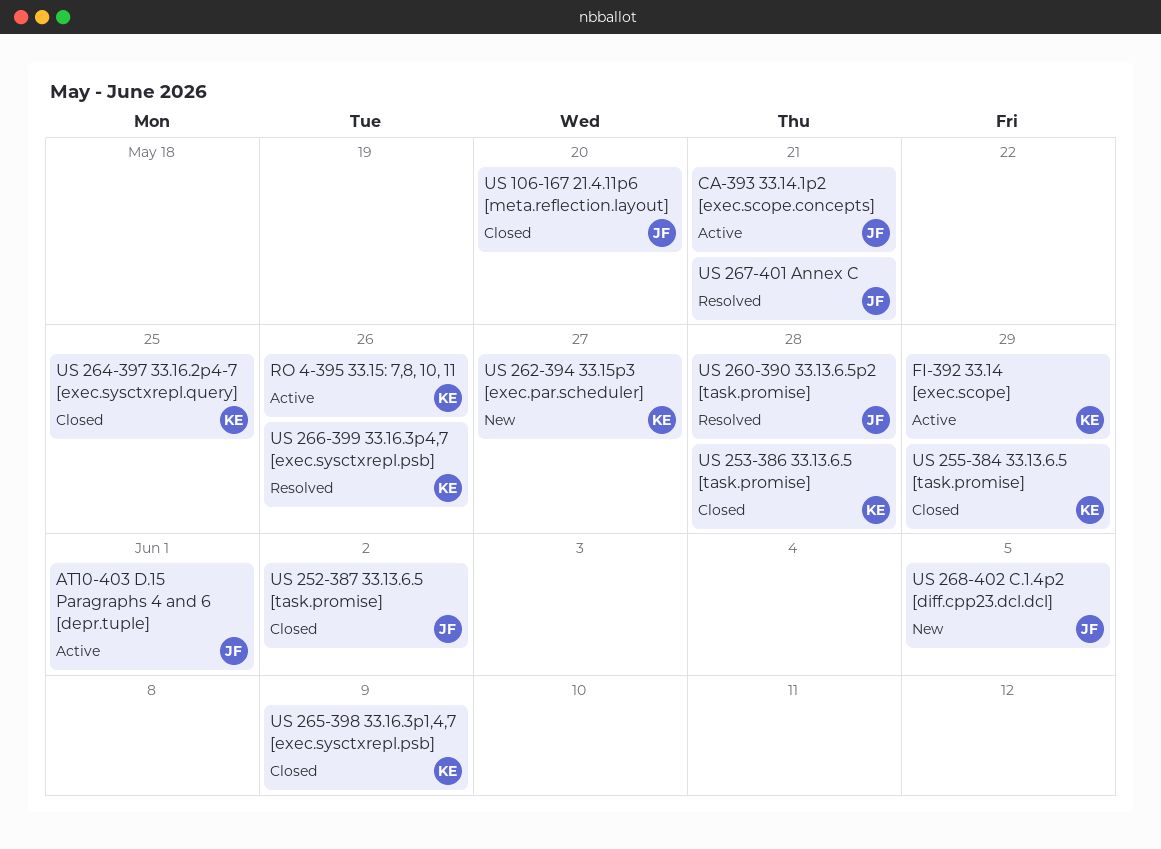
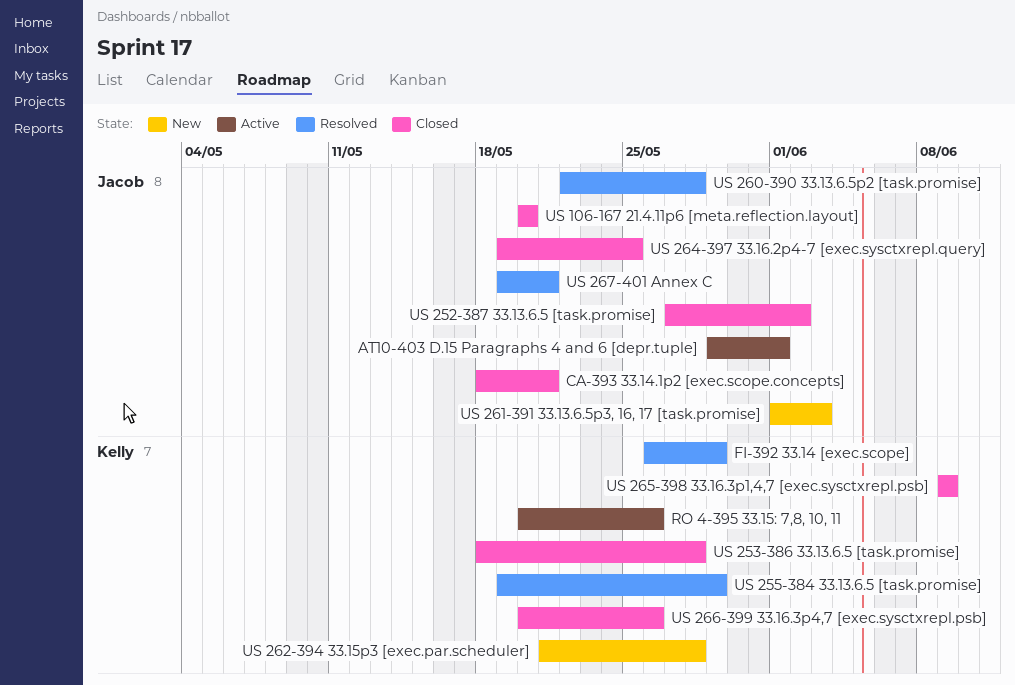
CA-393 33.14.1p2 [exec.scope.concepts], status: Active -> Closed
FI-392 33.14 [exec.scope], status: Active -> Resolved
US 255-384 33.13.6.5 [task.promise], status: Closed -> Resolved
US 261-391 33.13.6.5p3, 16, 17 [task.promise]: none -> present
US 262-394 33.15p3 [exec.par.scheduler], due: May 27 -> May 28
US 264-397 33.16.2p4-7 [exec.sysctxrepl.query], owner: Kelly -> Jacob
US 266-399 33.16.3p4,7 [exec.sysctxrepl.psb], status: Resolved -> Closed
US 268-402 C.1.4p2 [diff.cpp23.dcl.dcl]: present -> none

